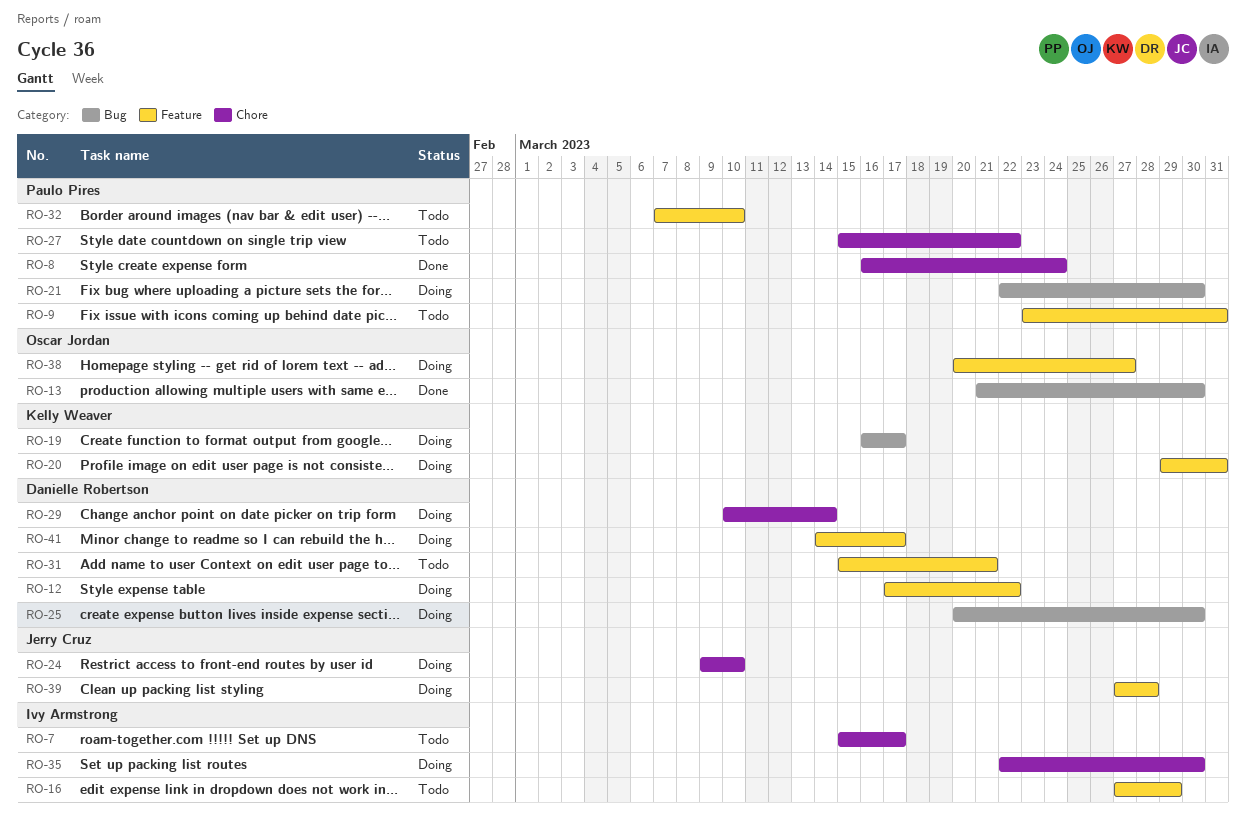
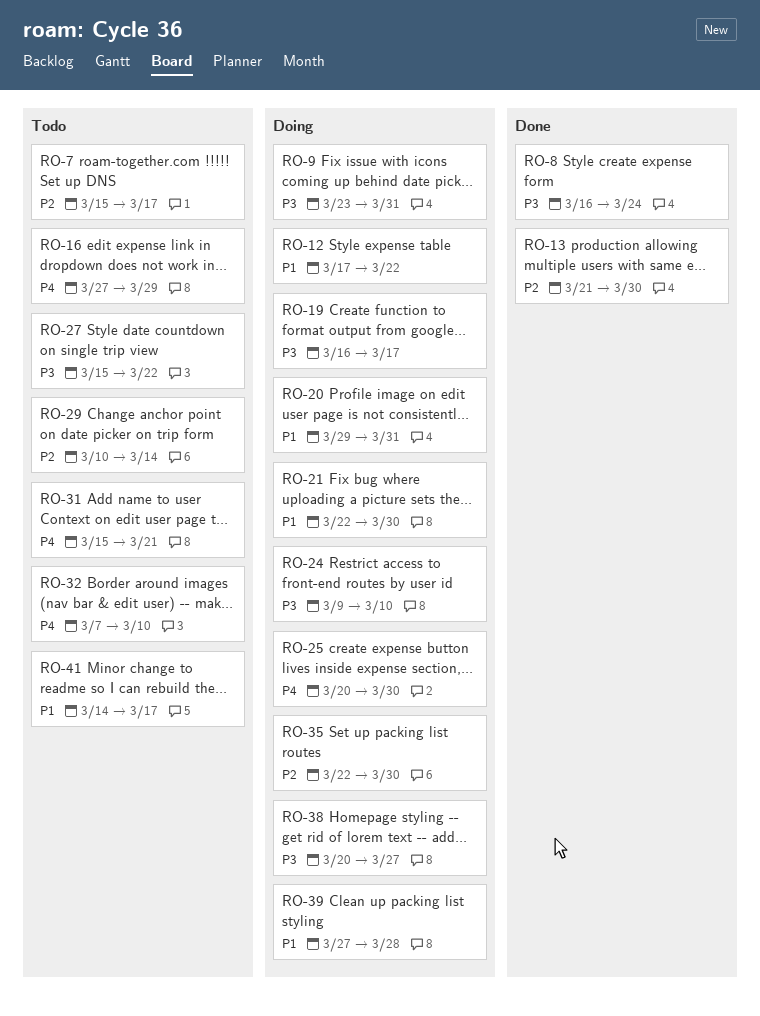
RO-9, status: Todo -> Doing
RO-29, status: Doing -> Todo
RO-41, status: Doing -> Todo

